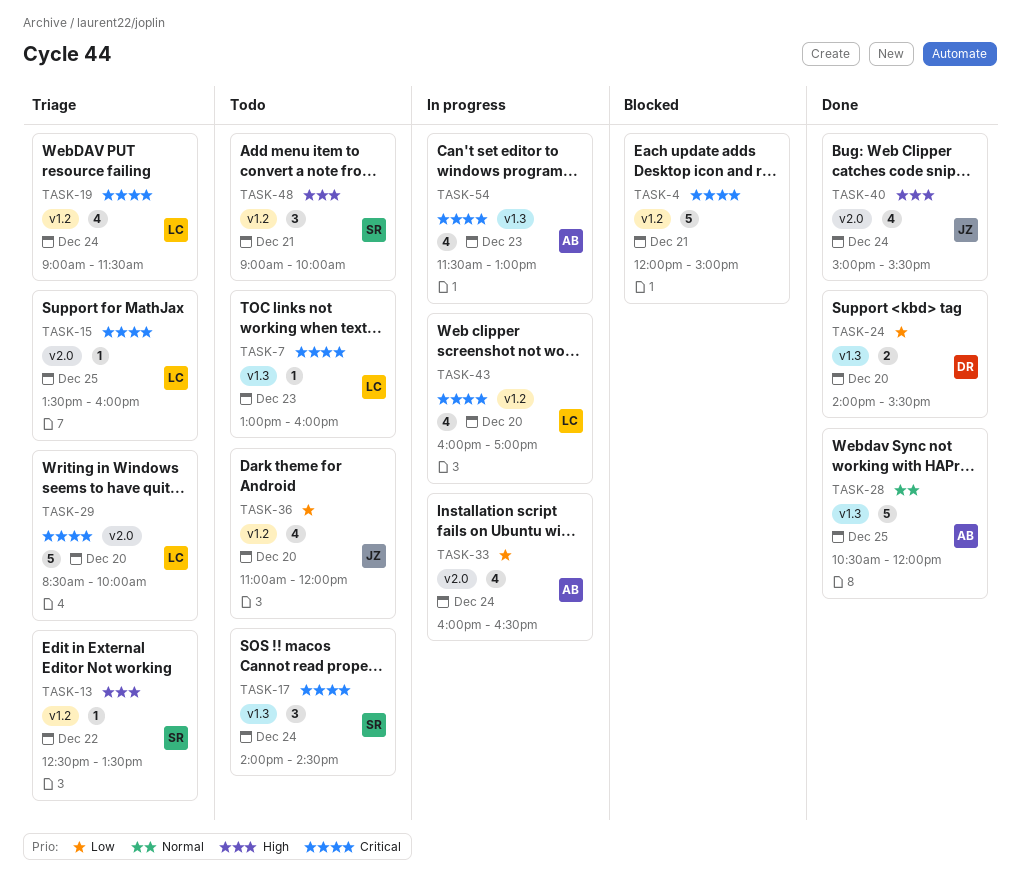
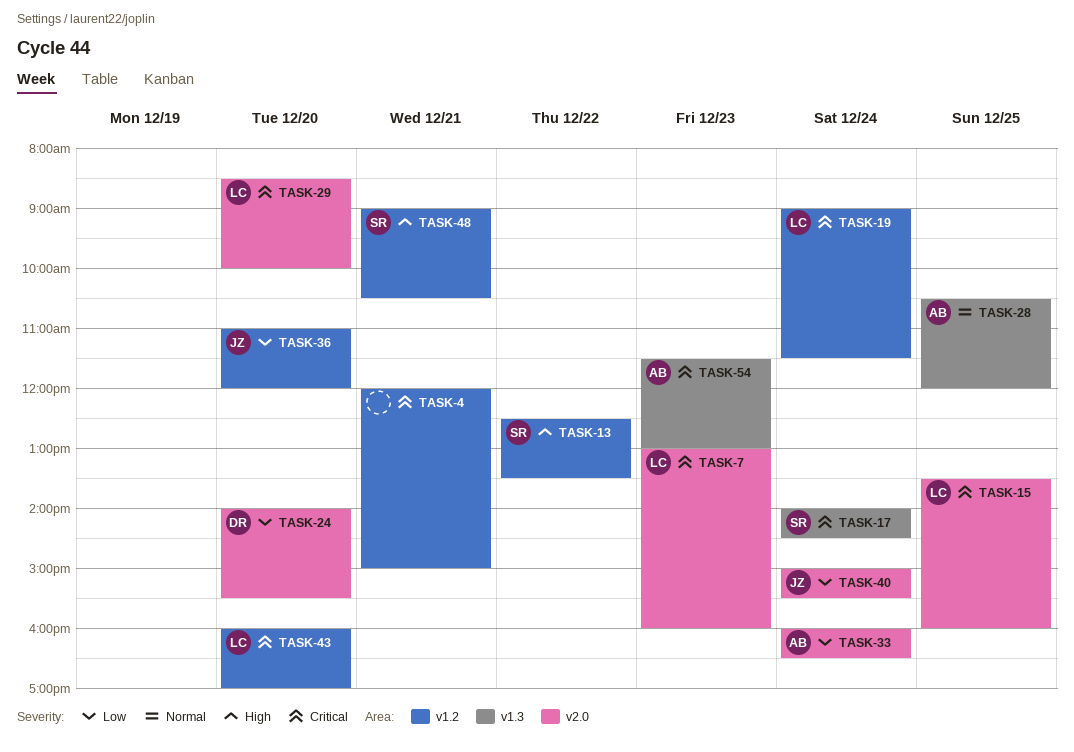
TASK-7, label: v1.3 -> v2.0
TASK-24, label: v1.3 -> v2.0
TASK-40, priority: High -> Low
TASK-48, ends: 10:00 -> 10:30

